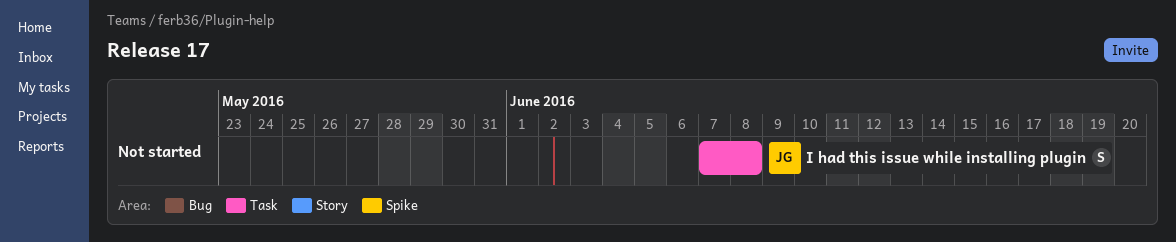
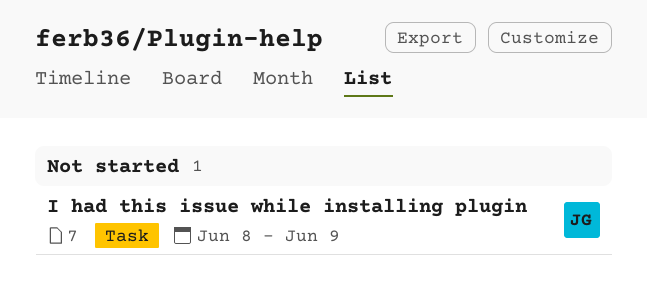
I had this issue while installing plugin, start: Jun 7 -> Jun 8
I had this issue while installing plugin, due: Jun 8 -> Jun 9

